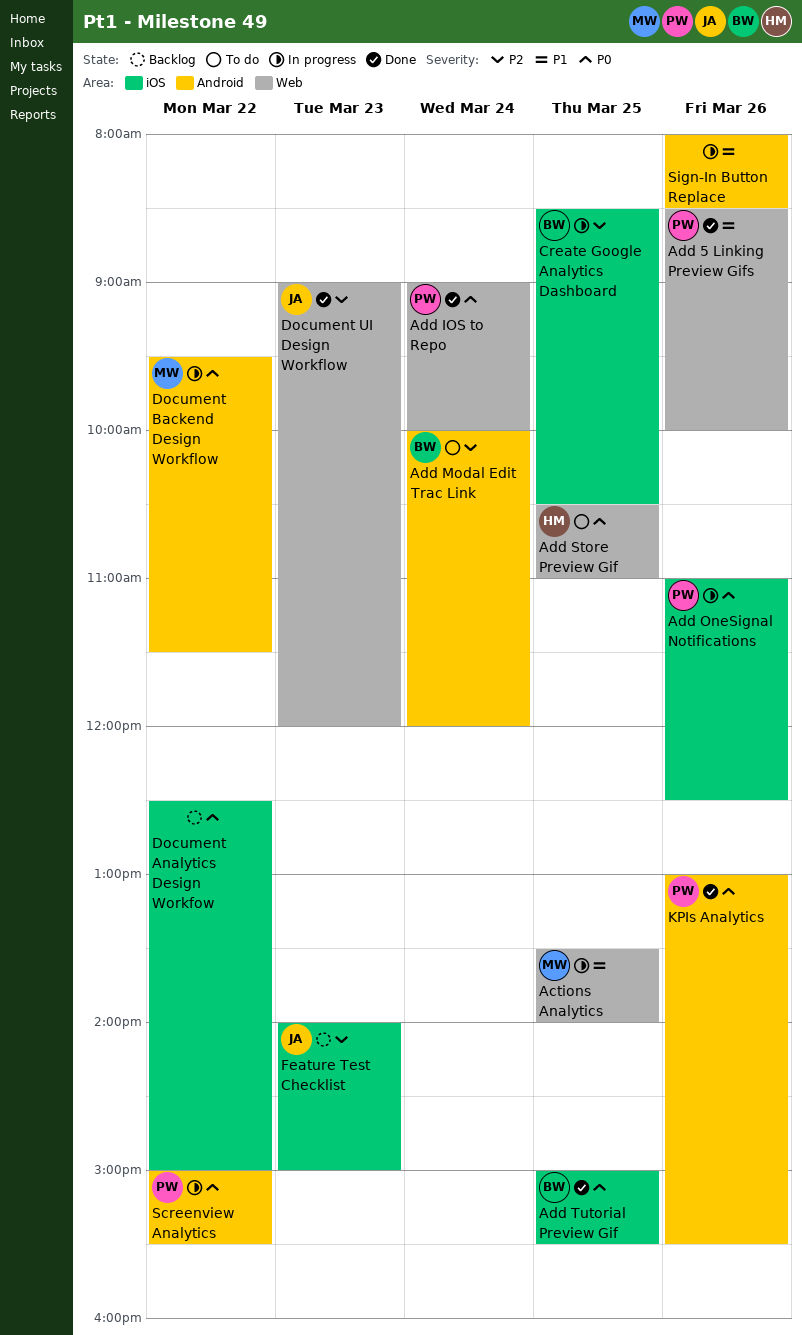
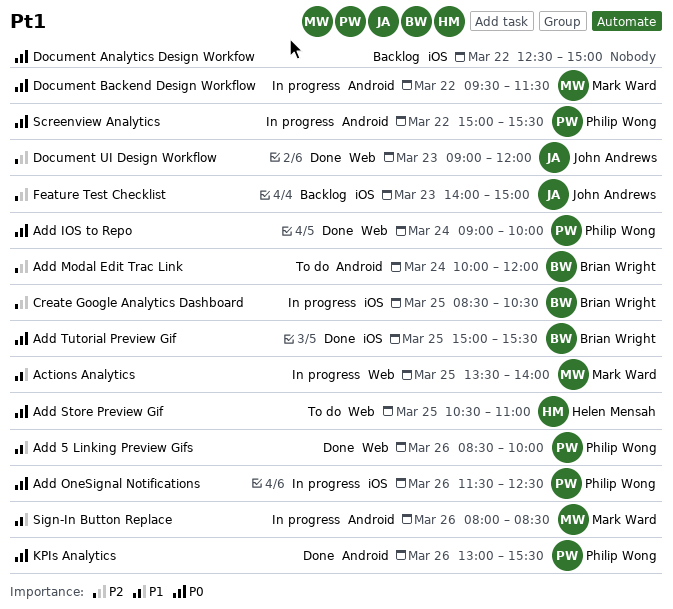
Add OneSignal Notifications, begins: 11:00 -> 11:30
Sign-In Button Replace, owner: none -> Mark Ward

